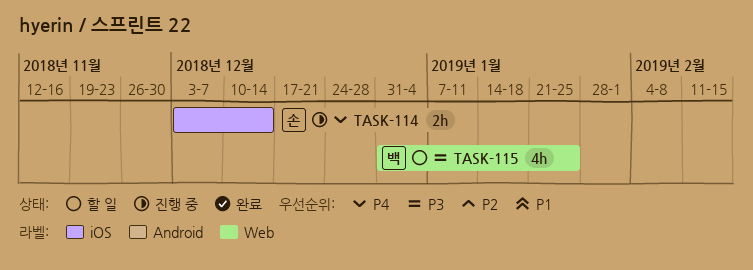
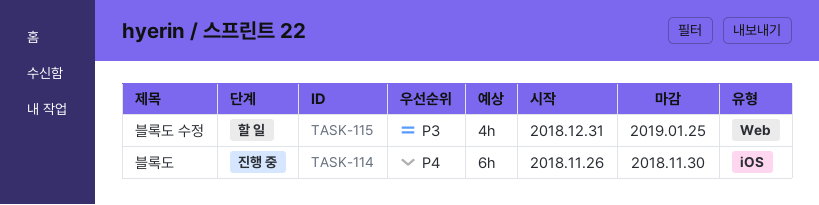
TASK-114, estimate: 2h -> 6h
TASK-114, start: Dec 3 -> Nov 26
TASK-114, due: Dec 14 -> Nov 30

